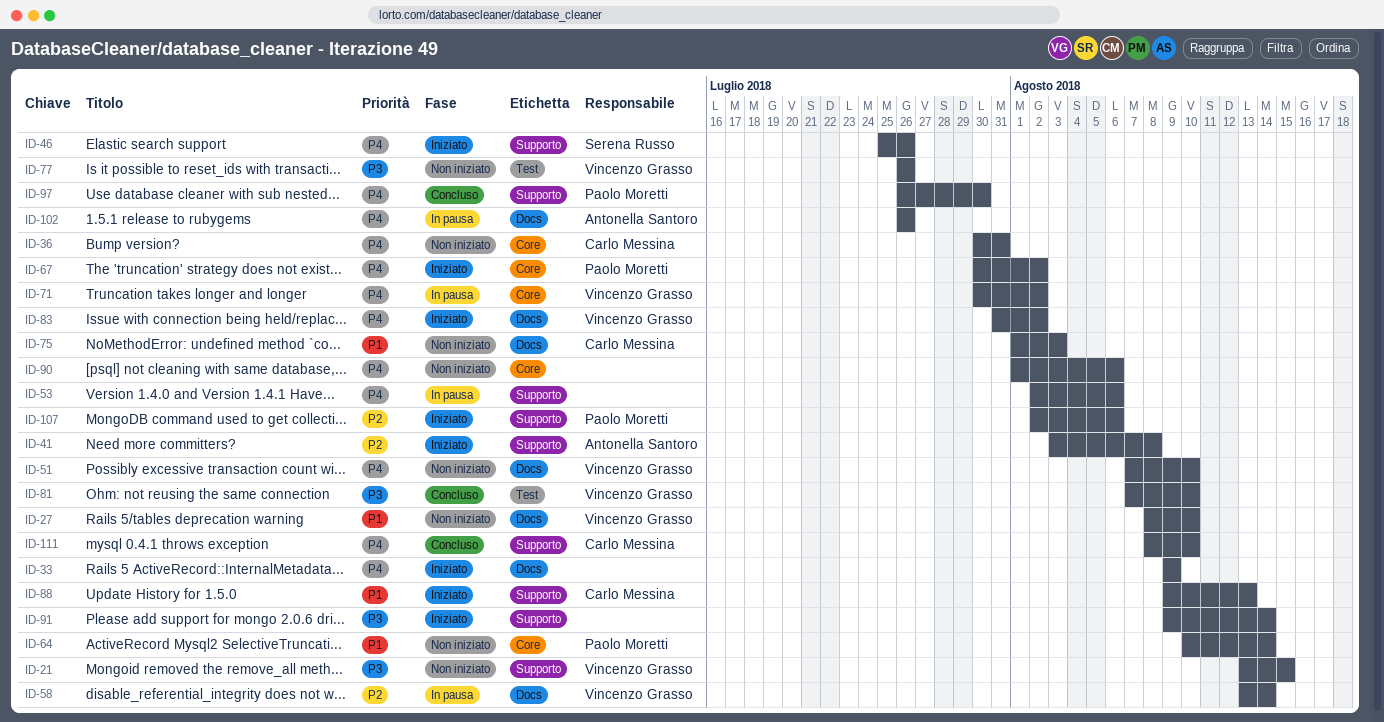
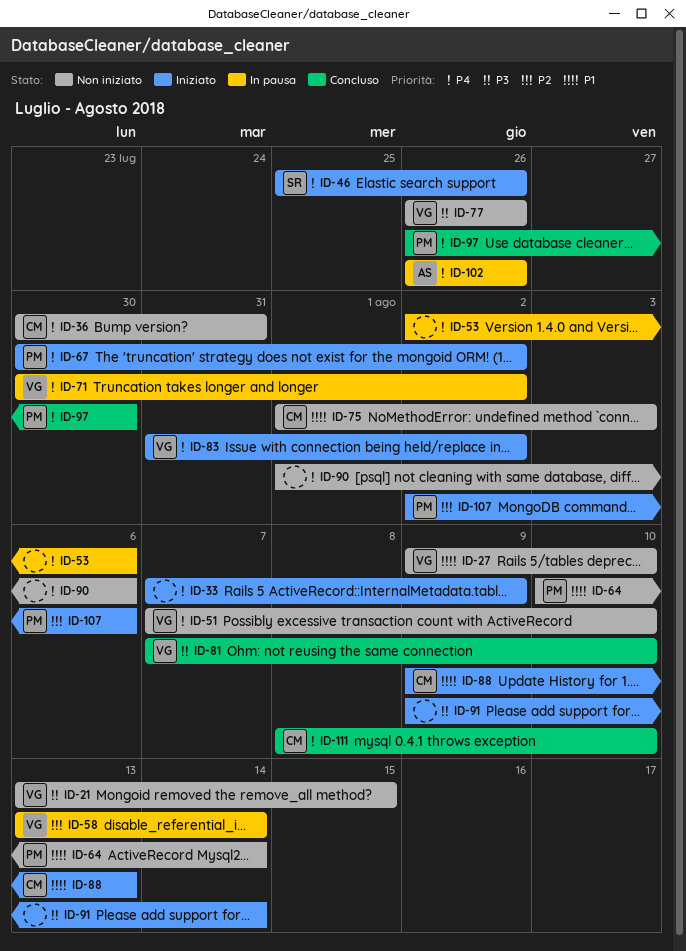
ID-27, start: Aug 8 -> Aug 9
ID-33, start: Aug 9 -> Aug 7
ID-41: present -> none

